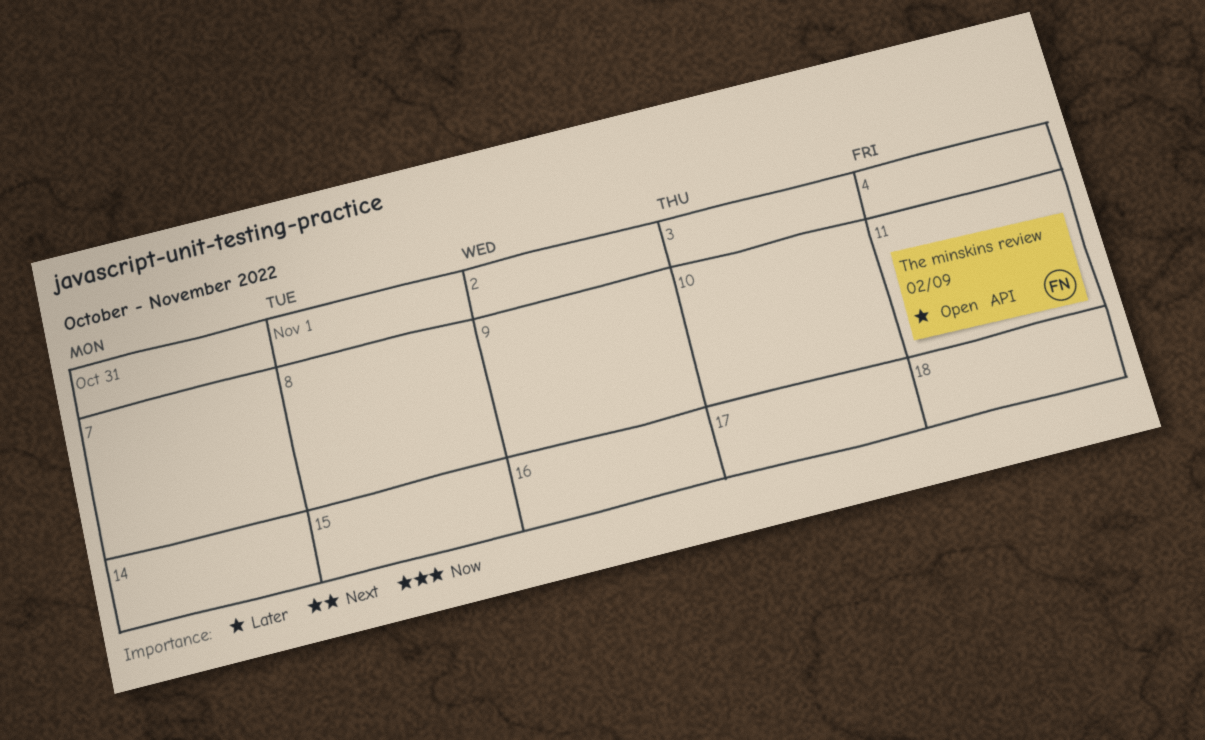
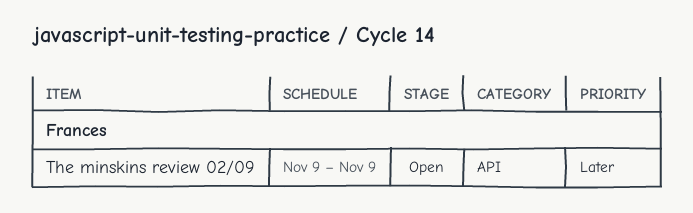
The minskins review 02/09, due: Nov 11 -> Nov 9

